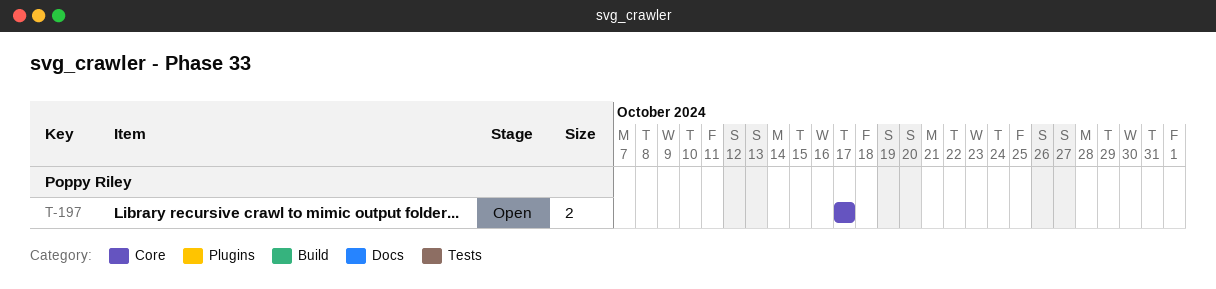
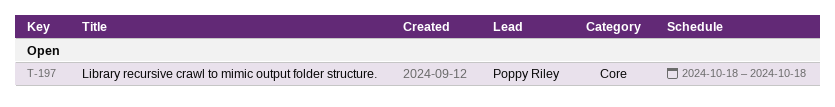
T-197, start: Oct 17 -> Oct 18
T-197, due: Oct 17 -> Oct 18

